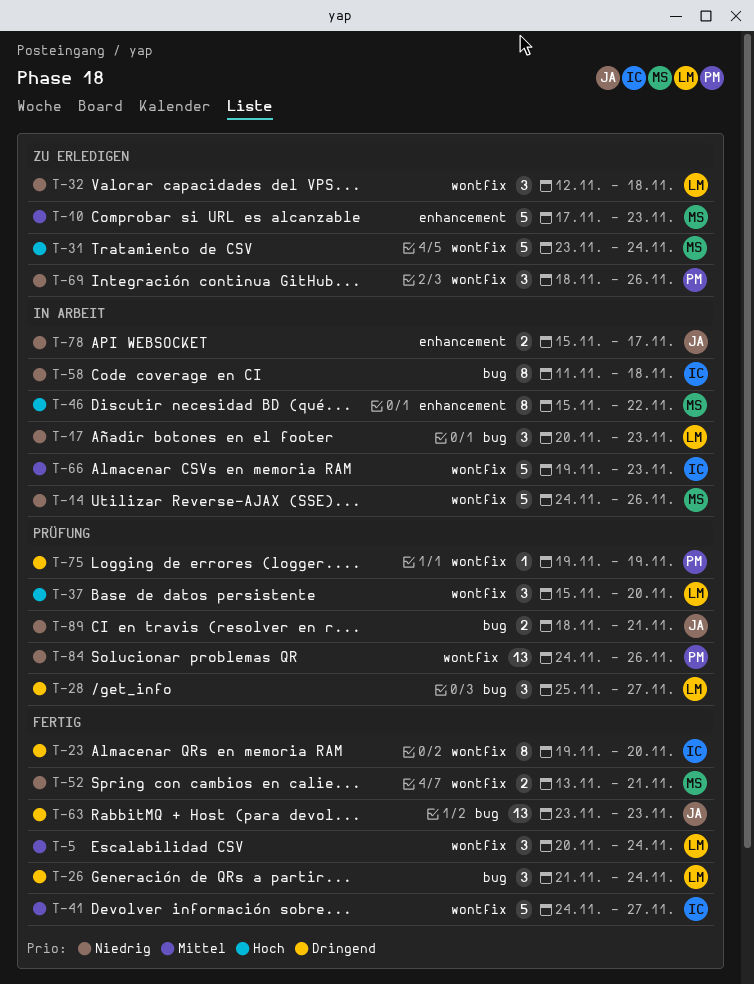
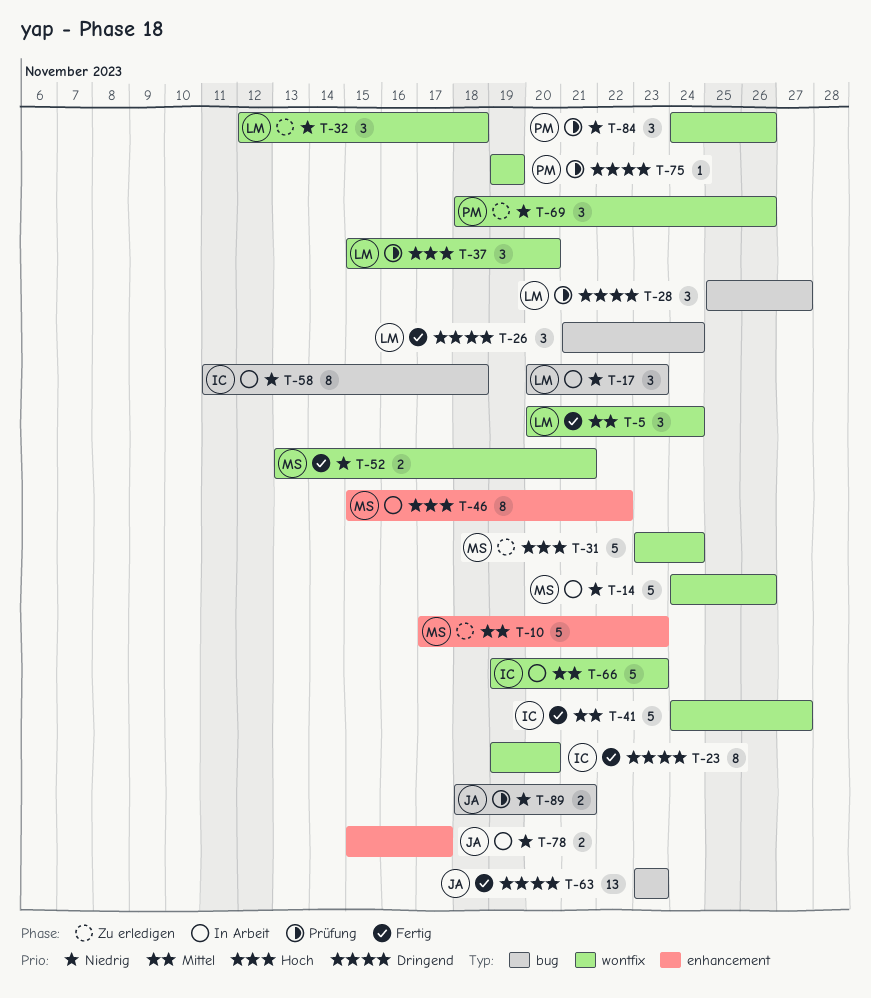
T-84, estimate: 13 -> 3

